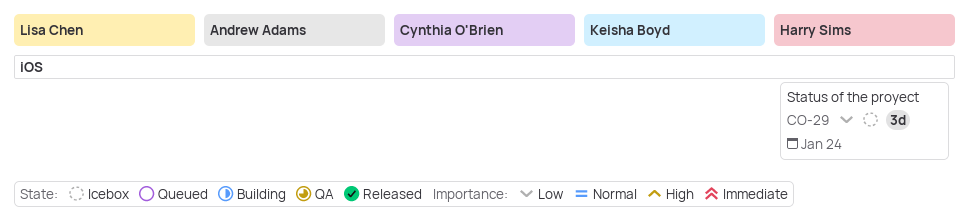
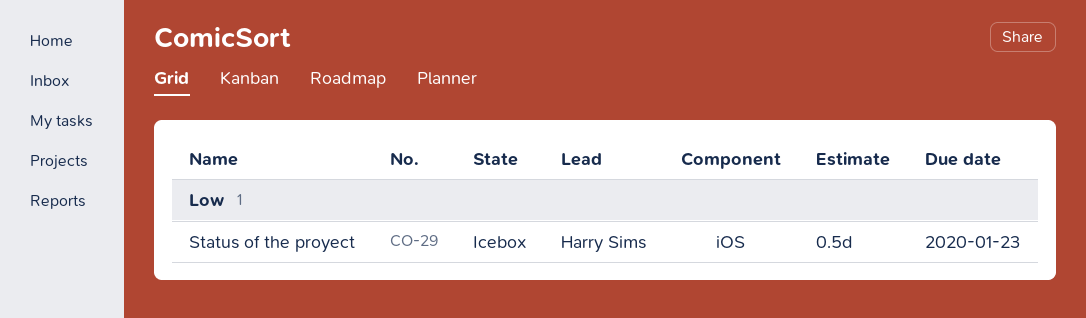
CO-29, estimate: 3d -> 0.5d
CO-29, due: Jan 24 -> Jan 23

